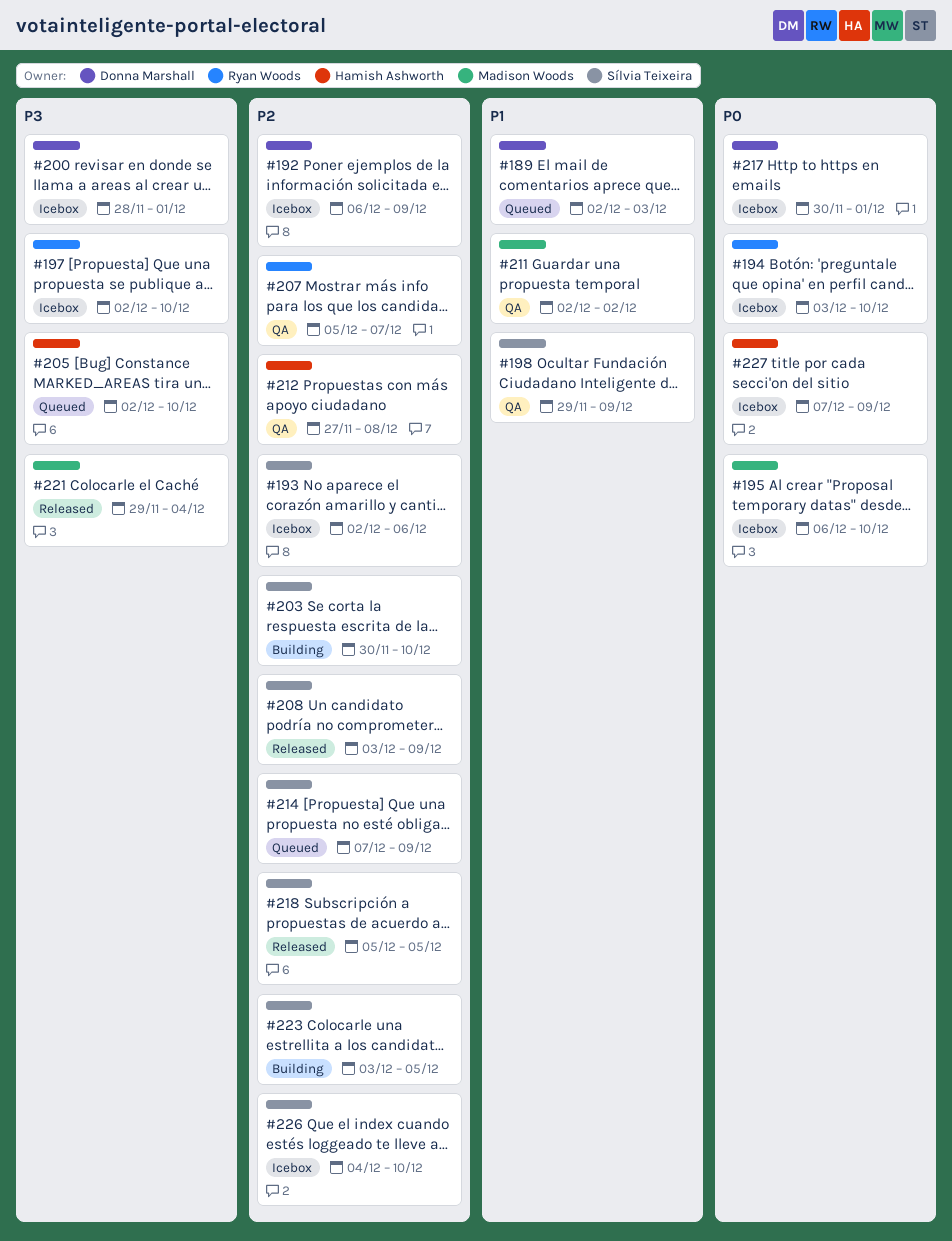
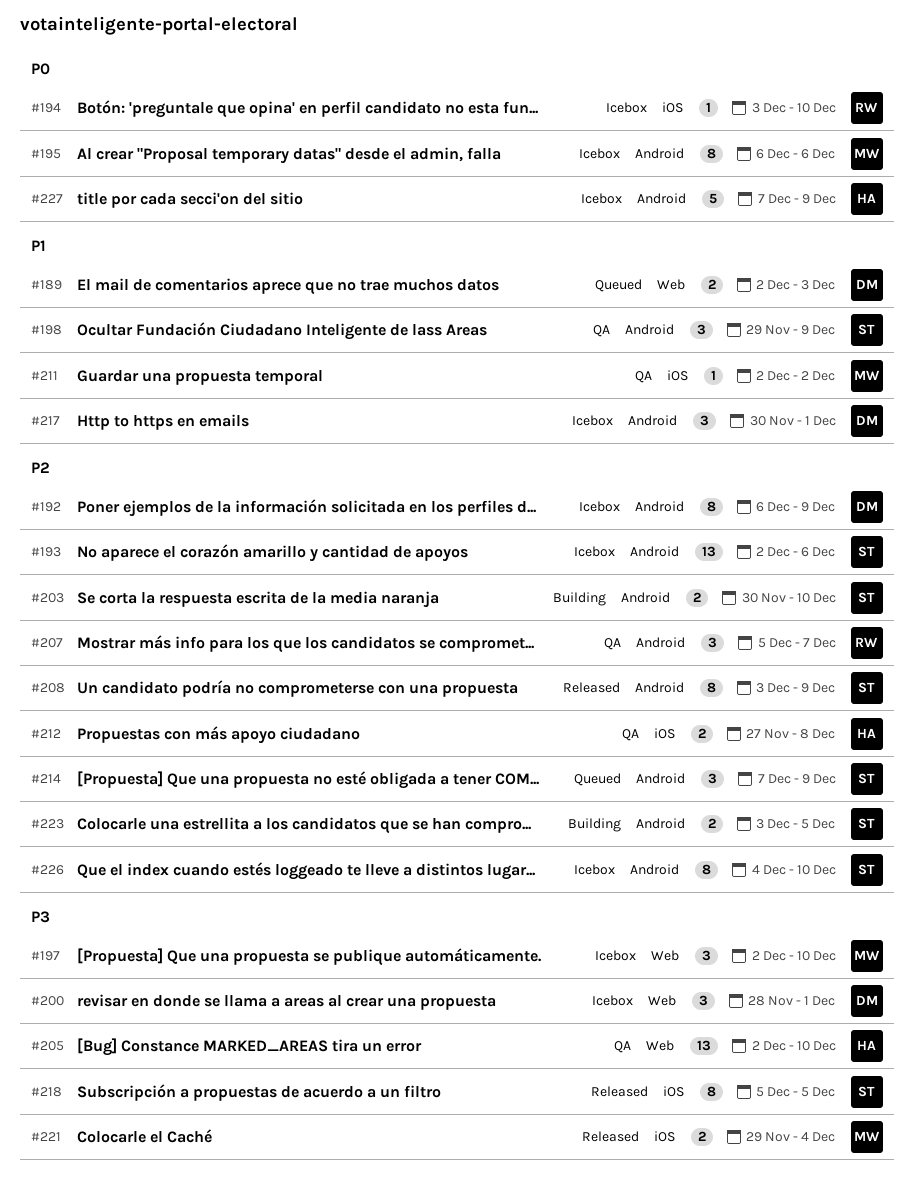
#195, due: Dec 10 -> Dec 6
#197, owner: Ryan Woods -> Madison Woods
#205, status: Queued -> QA
#217, priority: P0 -> P1
#218, priority: P2 -> P3

